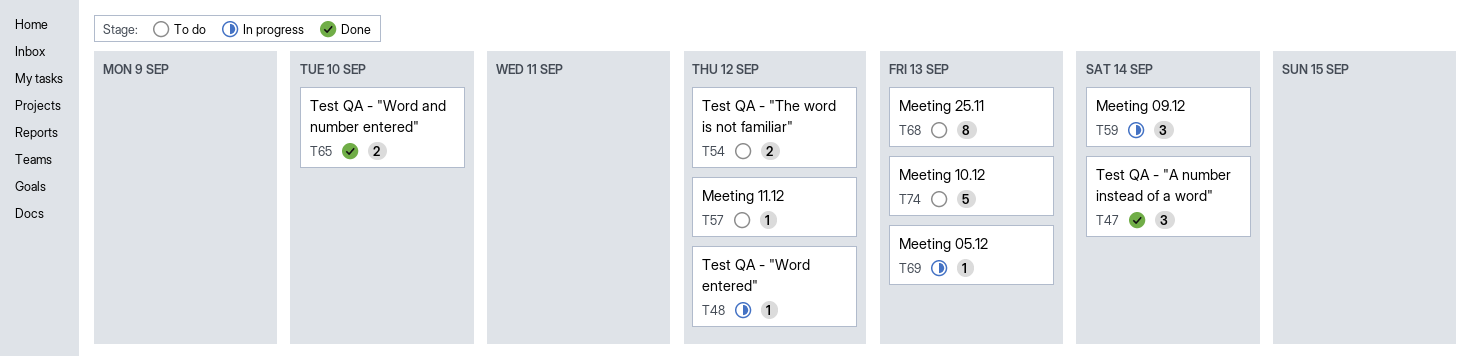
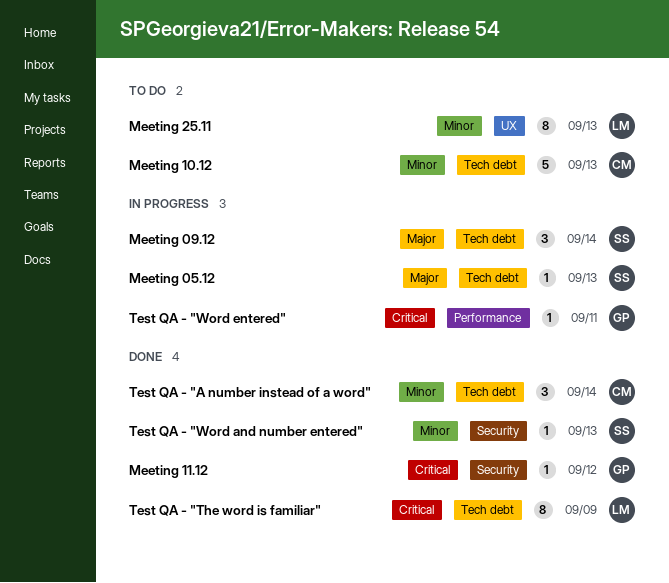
Meeting 11.12, status: To do -> Done
Test QA - "The word is familiar": none -> present
Test QA - "Word and number entered", estimate: 2 -> 1
Test QA - "Word and number entered", due: Sep 10 -> Sep 13
Test QA - "Word entered", due: Sep 12 -> Sep 11
Test QA - "Тhe word is not familiar": present -> none

